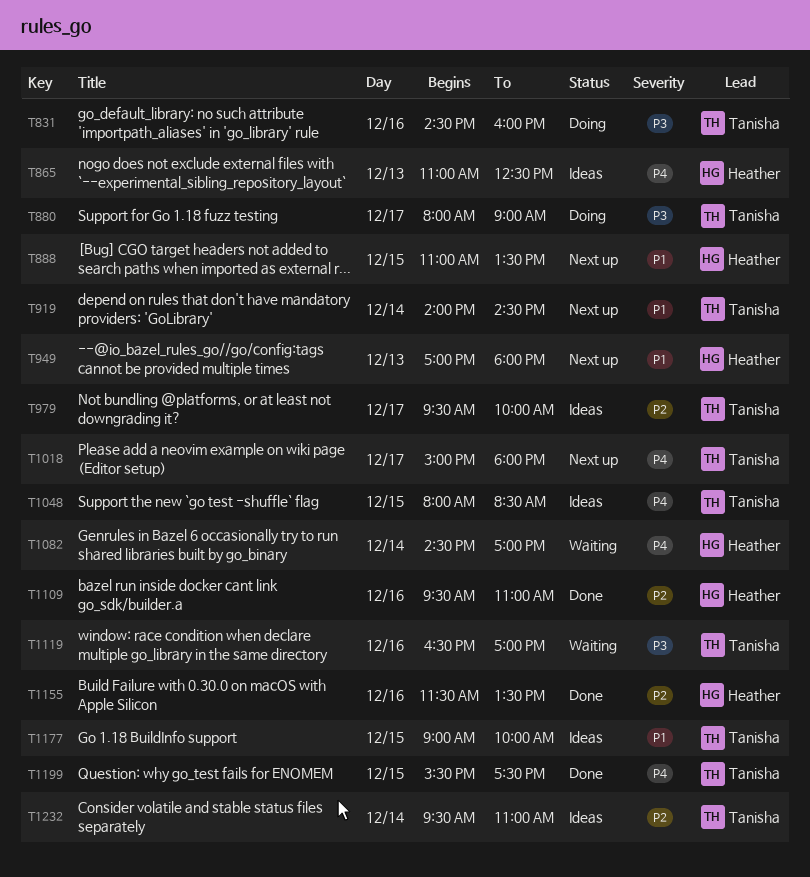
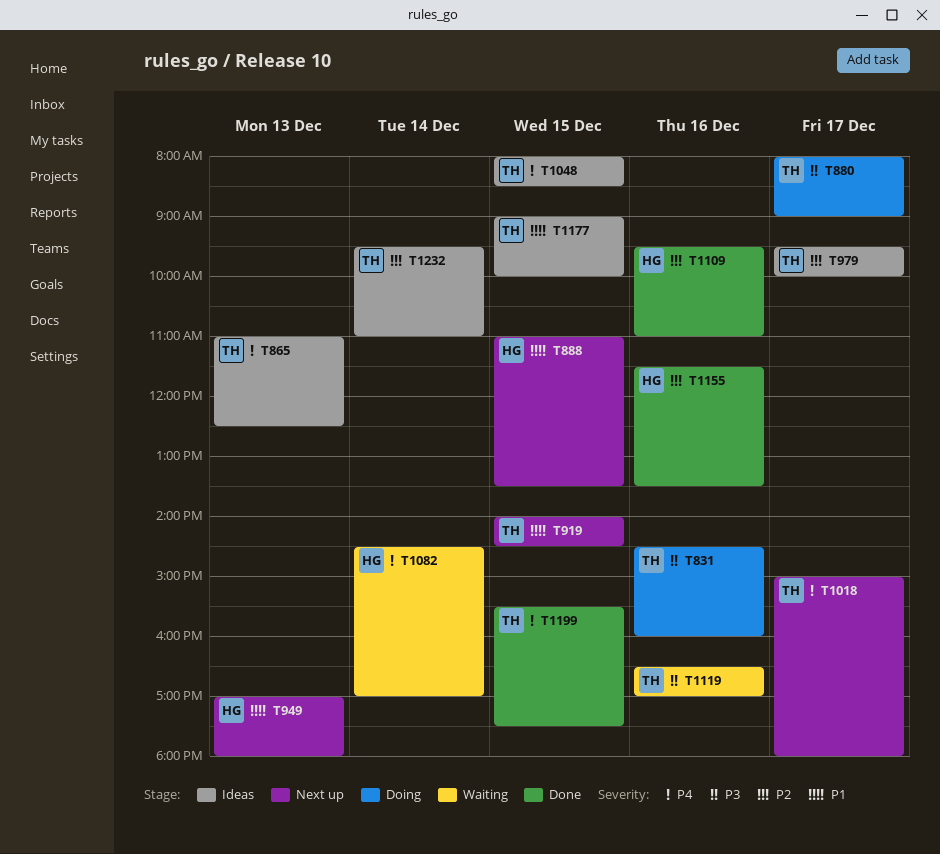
T865, owner: Heather -> Tanisha
T919, day: Dec 14 -> Dec 15

